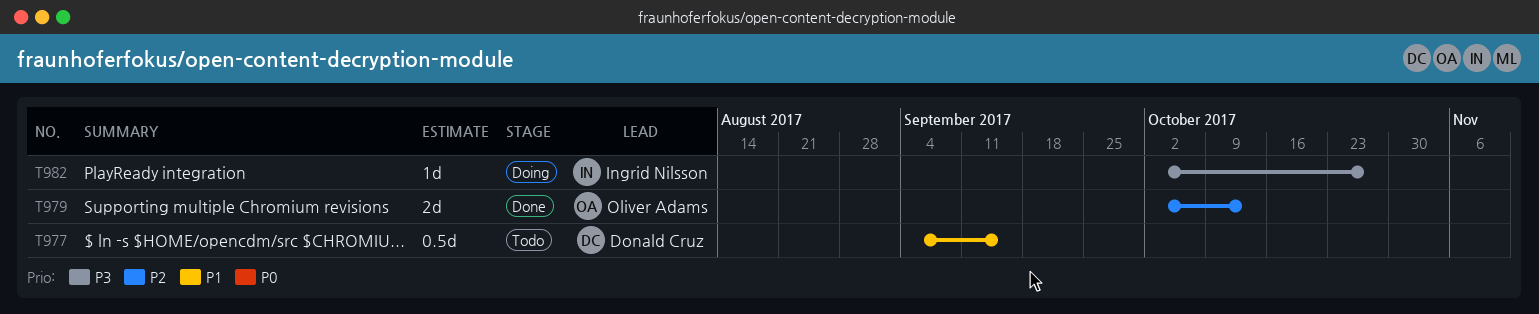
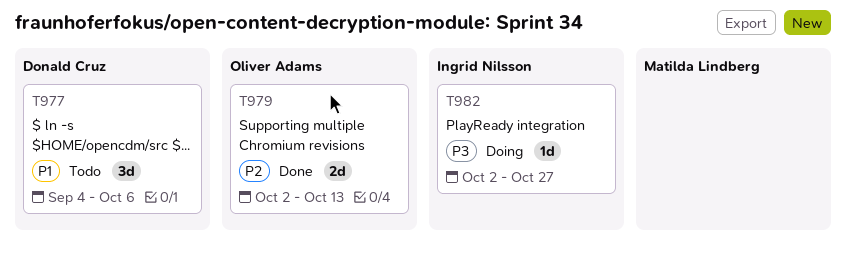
T977, estimate: 0.5d -> 3d
T977, due: Sep 15 -> Oct 6

